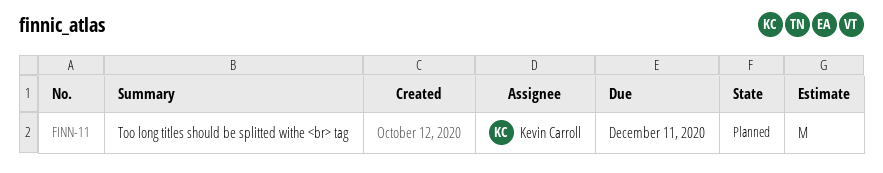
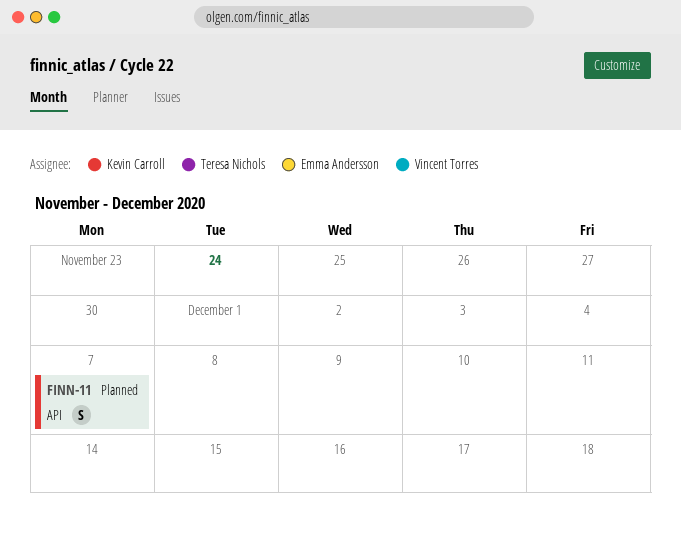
FINN-11, estimate: M -> S
FINN-11, due: Dec 11 -> Dec 7

